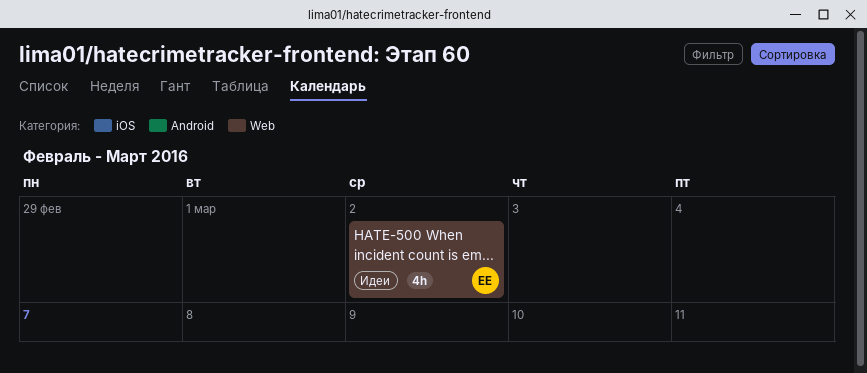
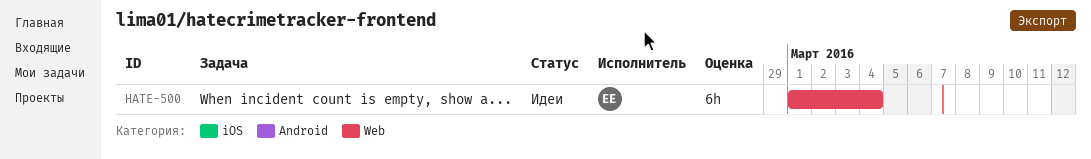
HATE-500, estimate: 4h -> 6h
HATE-500, due: Mar 2 -> Mar 4

